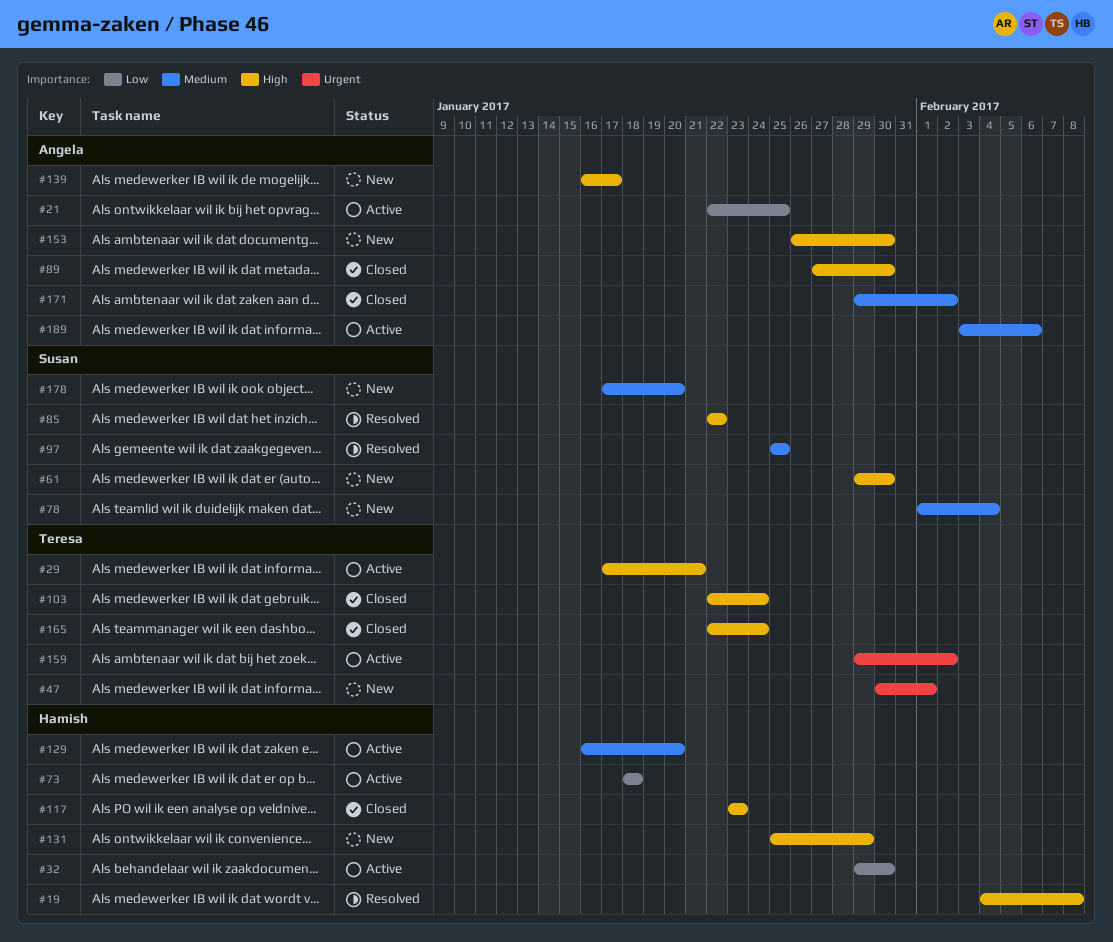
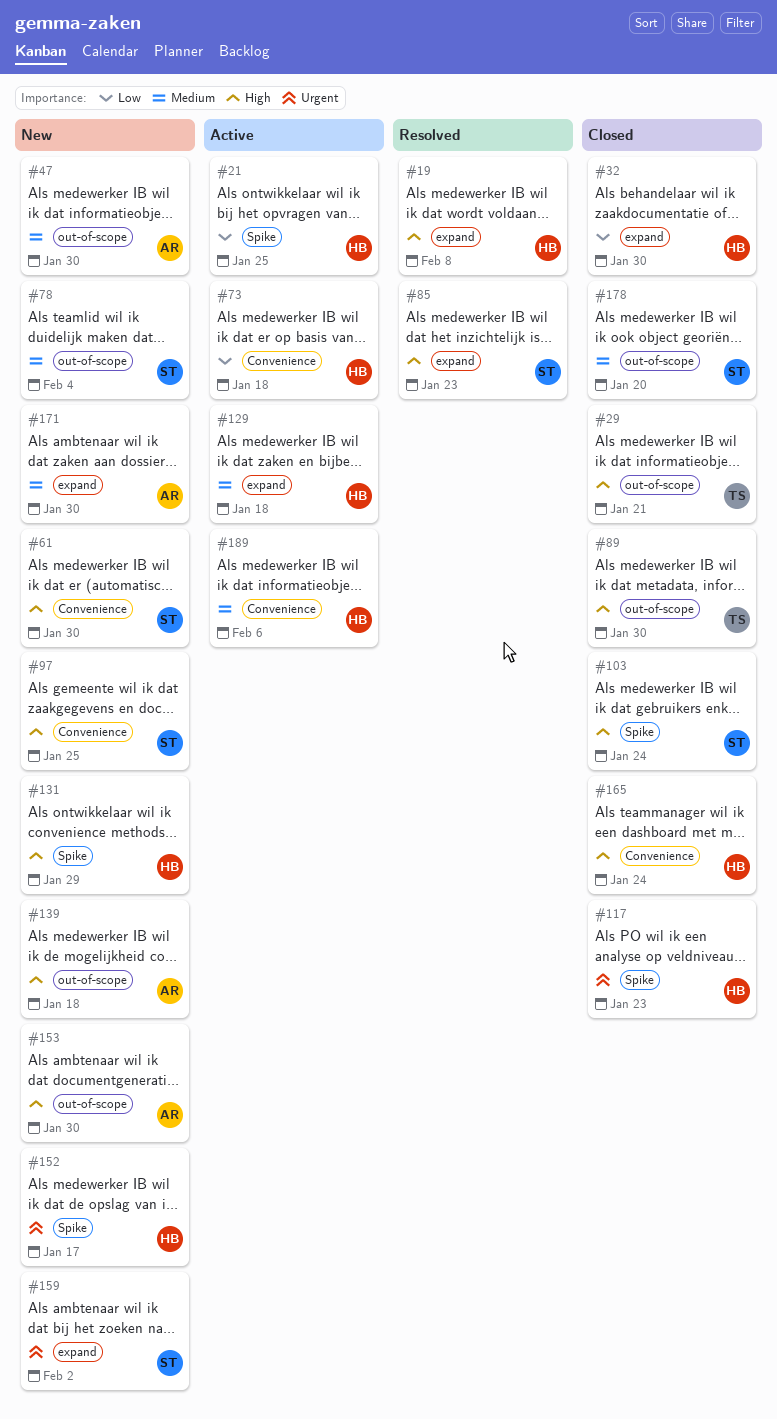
#21, owner: Angela -> Hamish
#29, status: Active -> Closed
#32, status: Active -> Closed
#47, owner: Teresa -> Angela
#47, priority: Urgent -> Medium
#47, due: Feb 1 -> Jan 30
#85, due: Jan 22 -> Jan 23
#89, owner: Angela -> Teresa
#97, status: Resolved -> New
#97, priority: Medium -> High
#103, owner: Teresa -> Susan
#117, priority: High -> Urgent
#129, due: Jan 20 -> Jan 18
#139, due: Jan 17 -> Jan 18
#152: none -> present
#159, status: Active -> New
#159, owner: Teresa -> Susan
#165, owner: Teresa -> Hamish
#171, status: Closed -> New
#171, due: Feb 2 -> Jan 30
#178, status: New -> Closed
#189, owner: Angela -> Hamish

